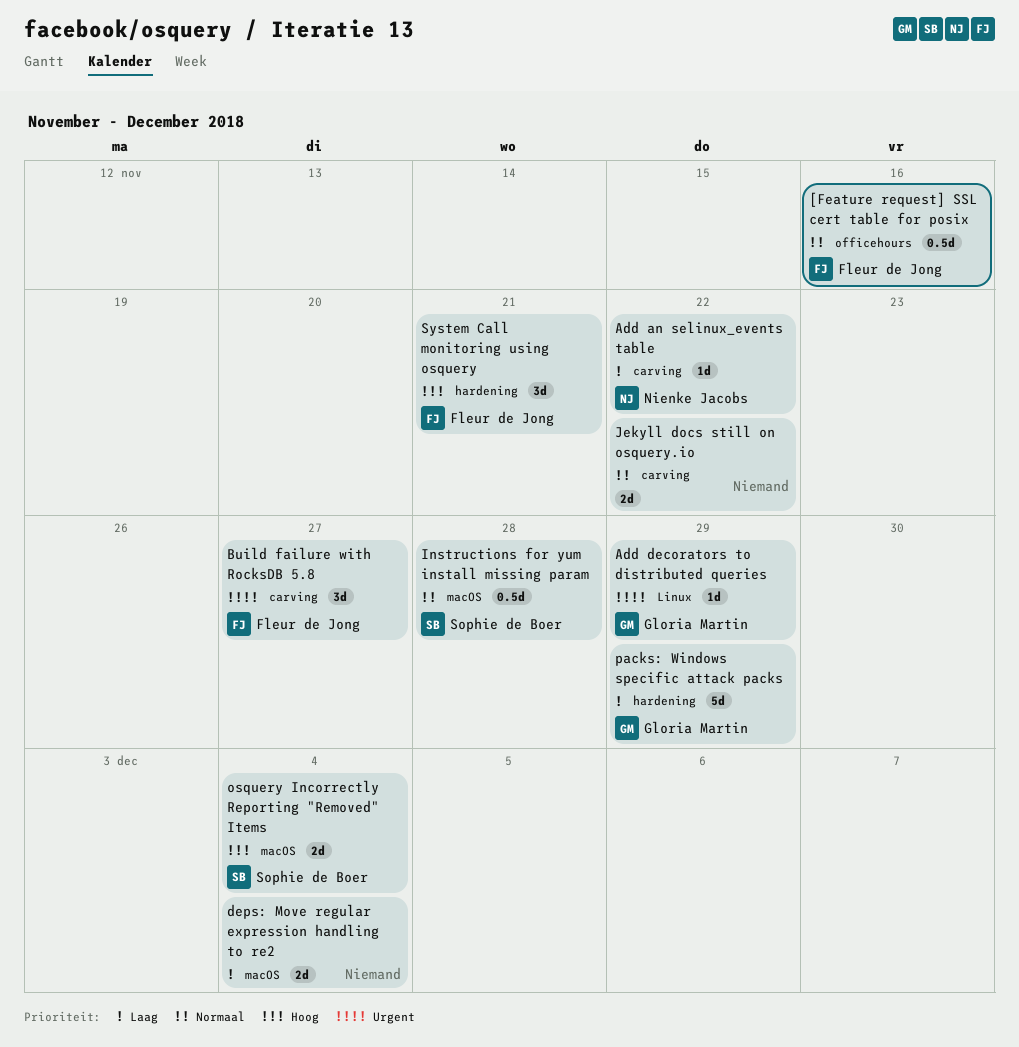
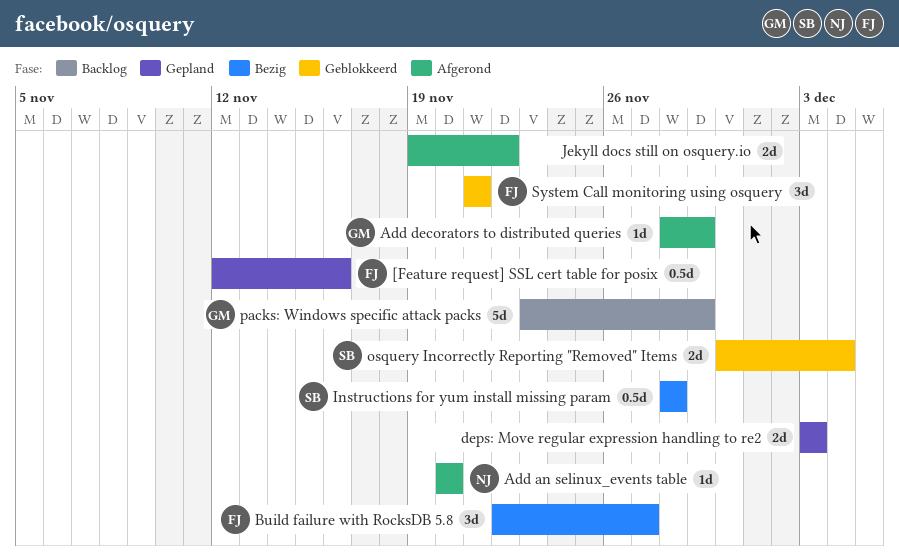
Add an selinux_events table, due: Nov 22 -> Nov 20
deps: Move regular expression handling to re2, due: Dec 4 -> Dec 3

